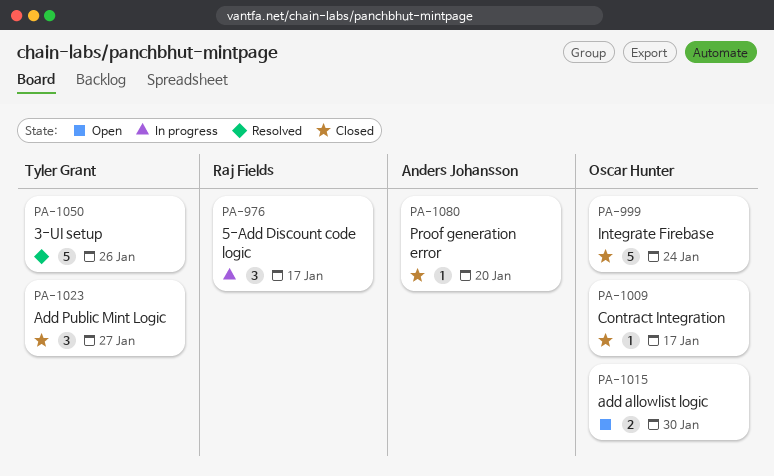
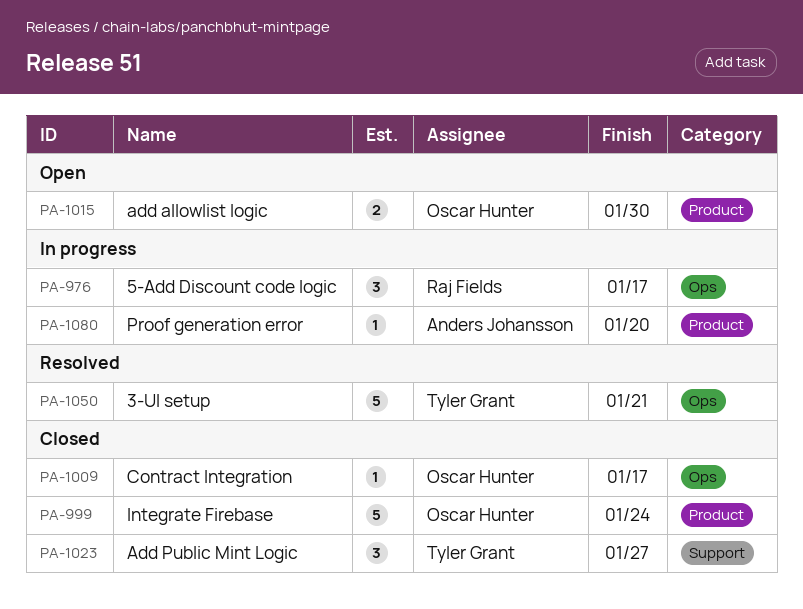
PA-1050, due: Jan 26 -> Jan 21
PA-1080, status: Closed -> In progress

